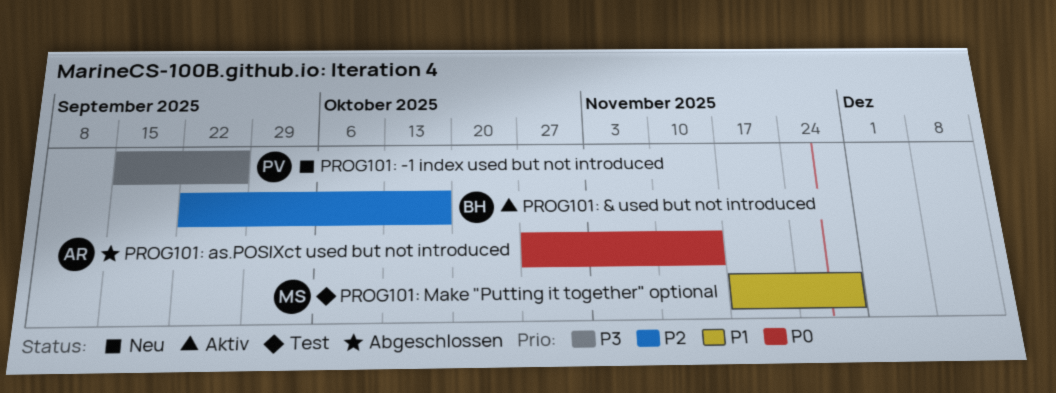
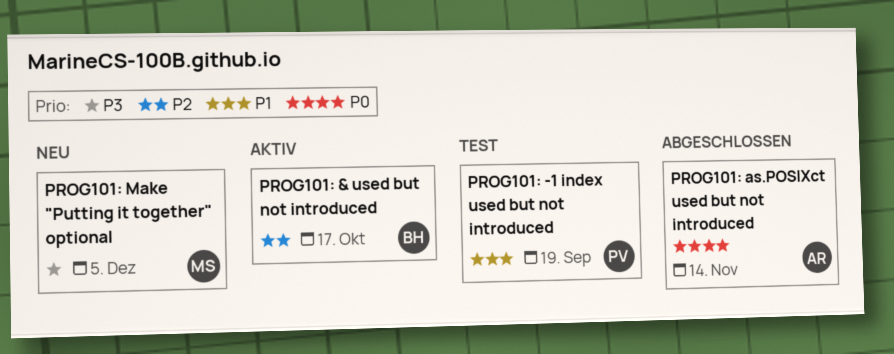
PROG101: -1 index used but not introduced, status: Neu -> Test
PROG101: -1 index used but not introduced, priority: P3 -> P1
PROG101: -1 index used but not introduced, due: Sep 26 -> Sep 19
PROG101: Make "Putting it together" optional, status: Test -> Neu
PROG101: Make "Putting it together" optional, priority: P1 -> P3
PROG101: Make "Putting it together" optional, due: Nov 28 -> Dec 5

